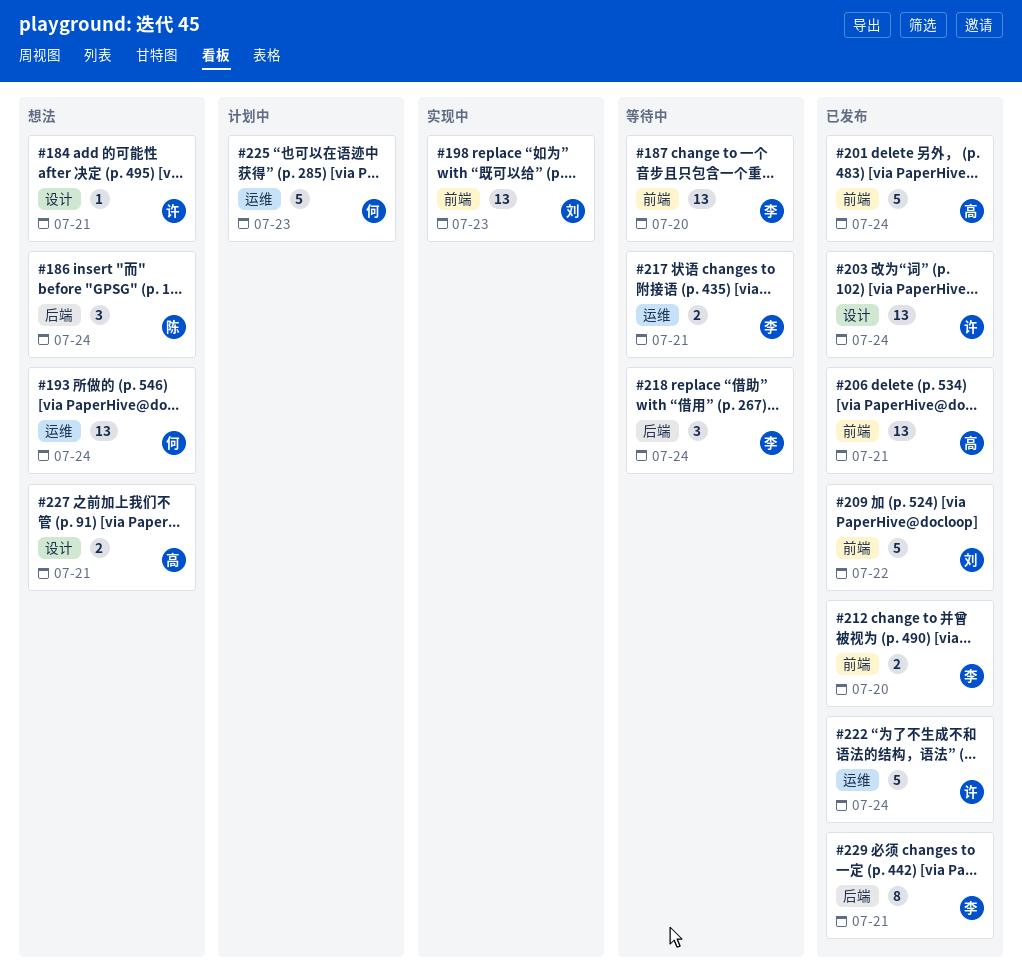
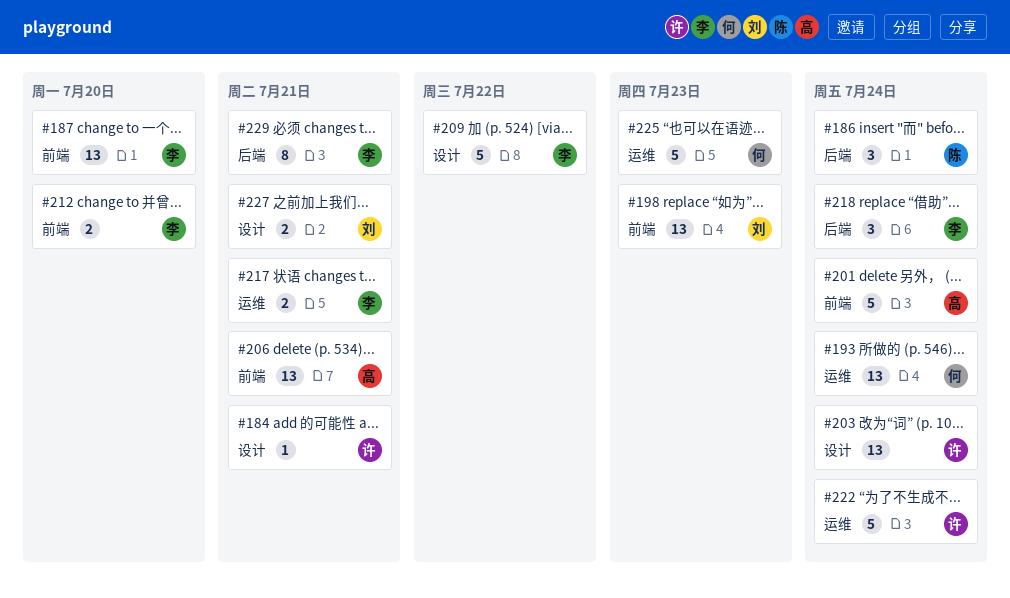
#209, owner: 刘 -> 李
#209, label: 前端 -> 设计
#227, owner: 高 -> 刘

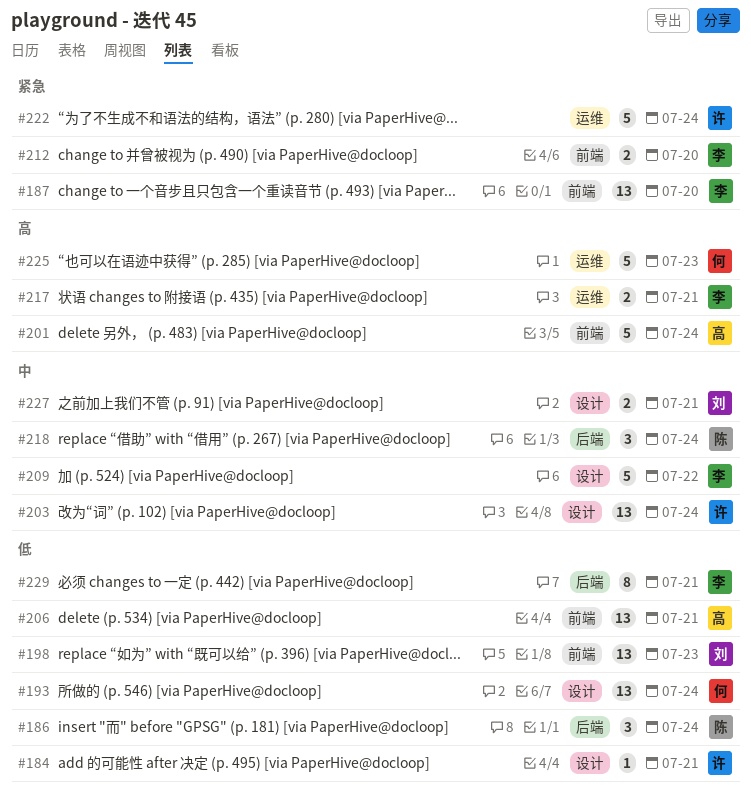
#193, label: 运维 -> 设计
#218, owner: 李 -> 陈

